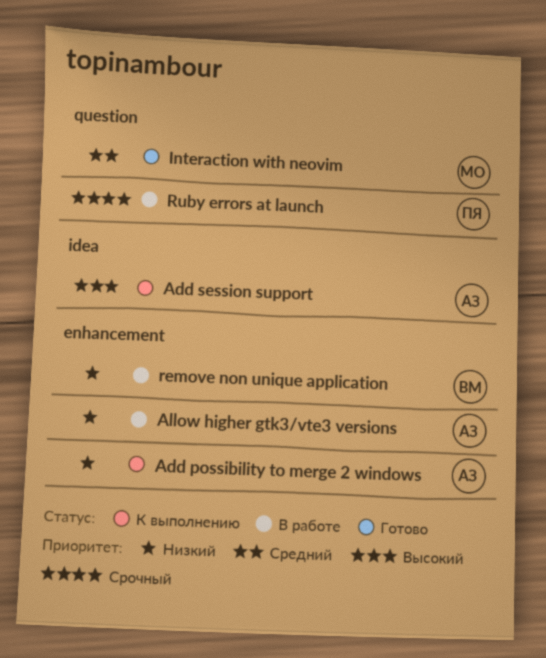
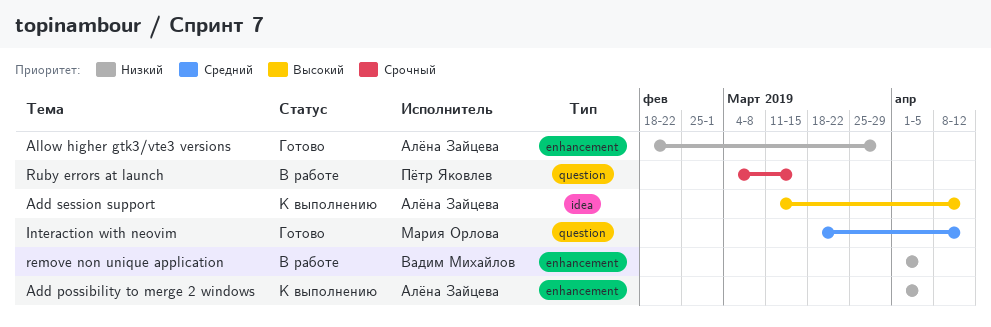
Allow higher gtk3/vte3 versions, status: В работе -> Готово

